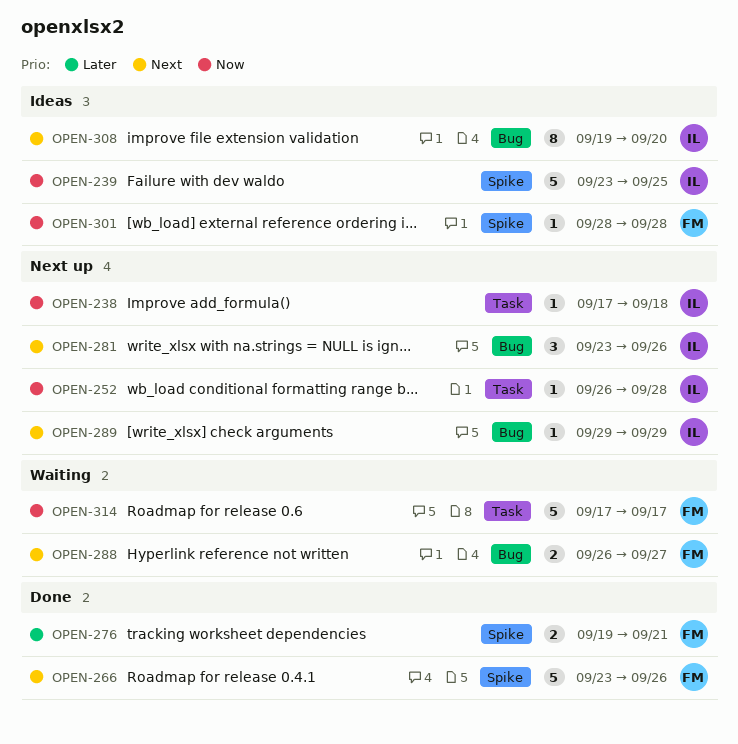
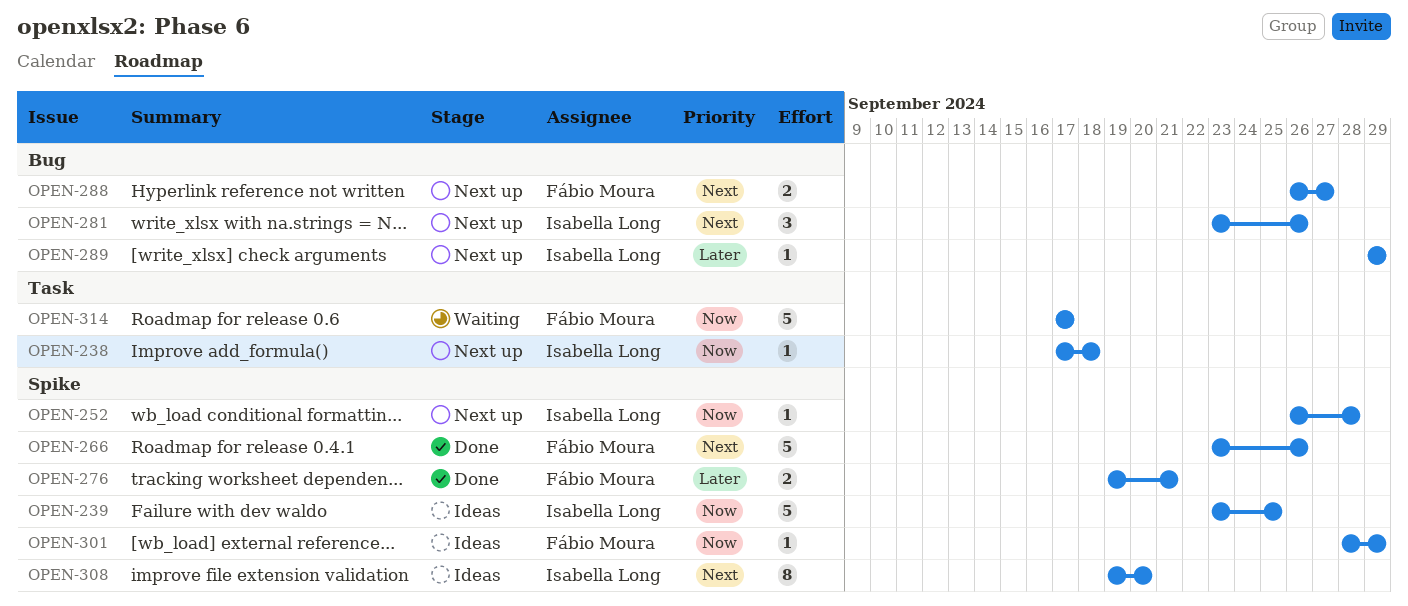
OPEN-252, label: Task -> Spike
OPEN-288, status: Waiting -> Next up
OPEN-289, priority: Next -> Later
OPEN-301, due: Sep 28 -> Sep 29
OPEN-308, label: Bug -> Spike

